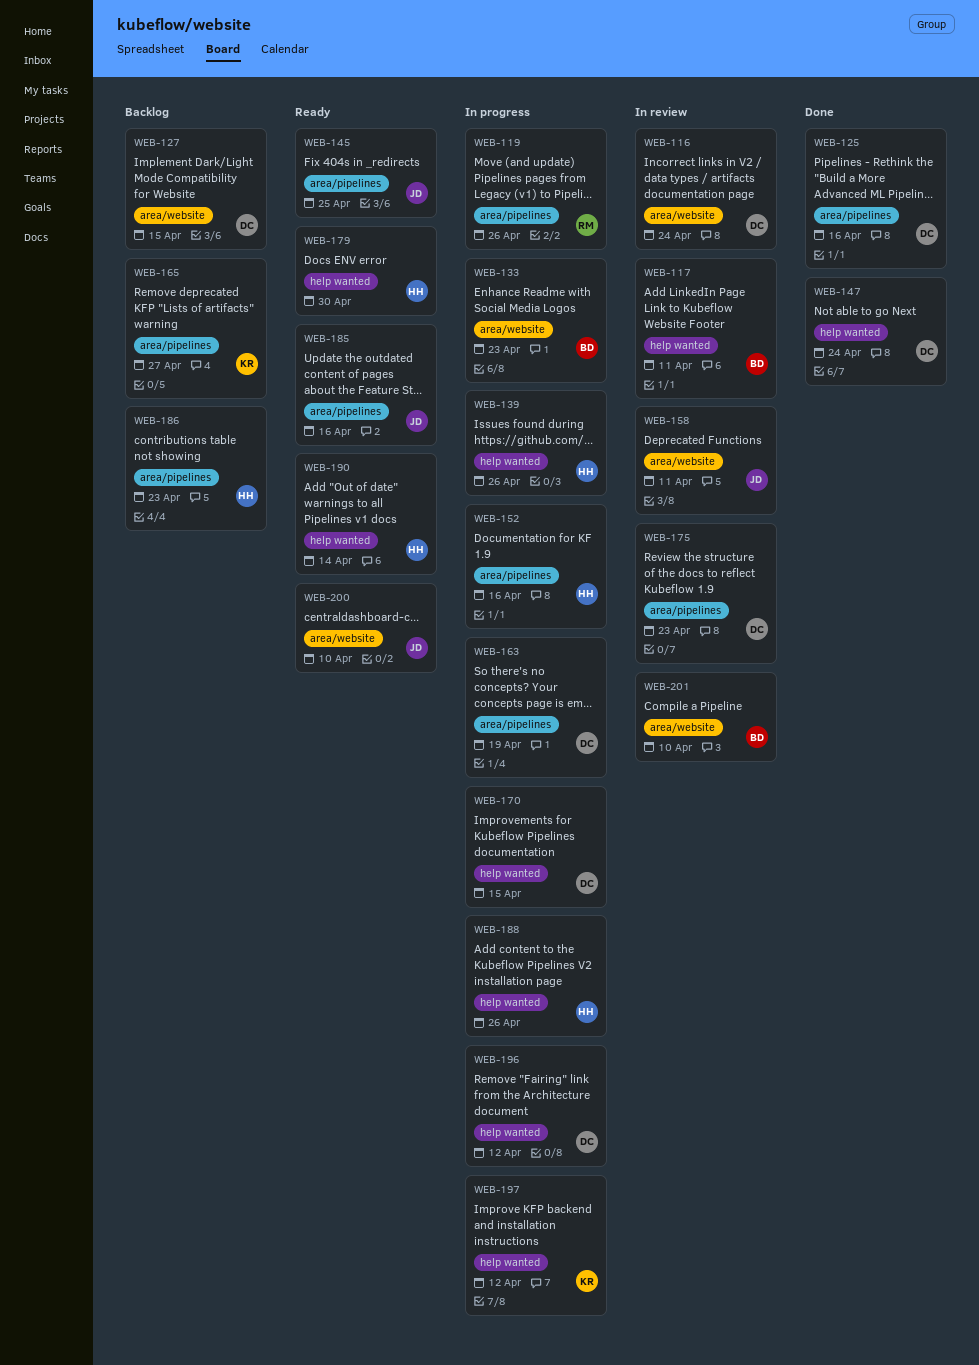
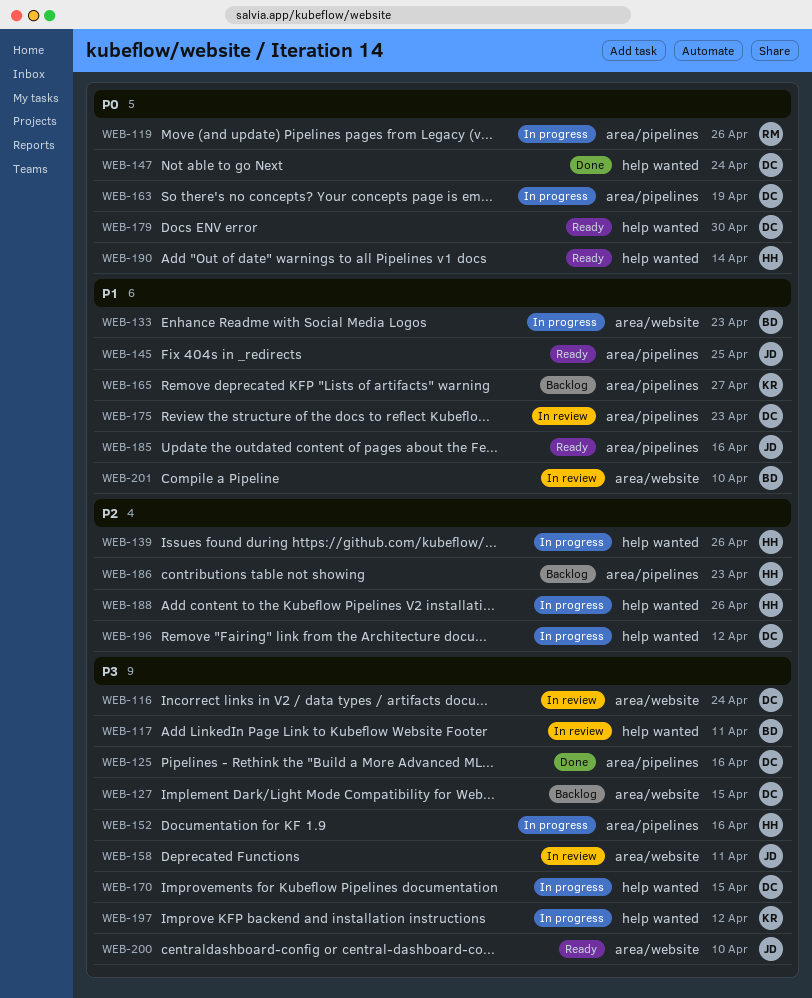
WEB-179, owner: HH -> DC

